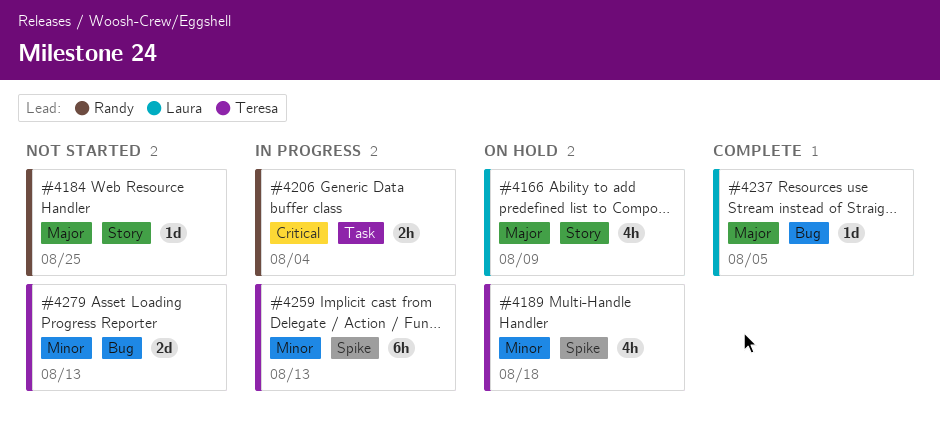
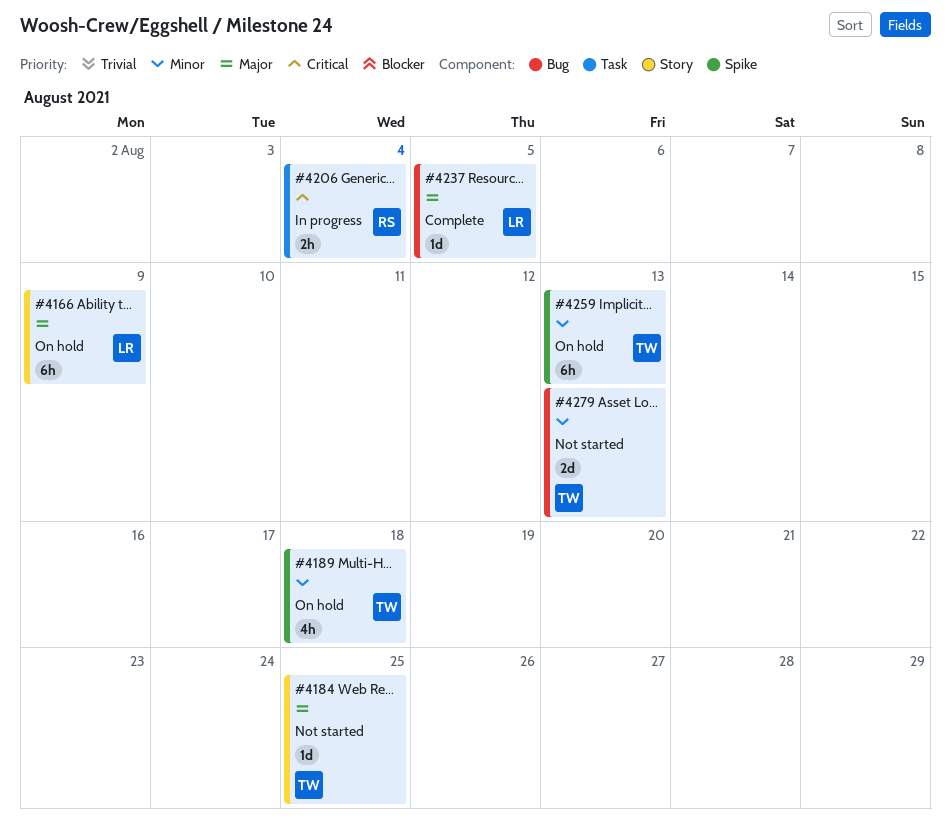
#4166, estimate: 4h -> 6h
#4184, owner: Randy -> Teresa
#4259, status: In progress -> On hold

